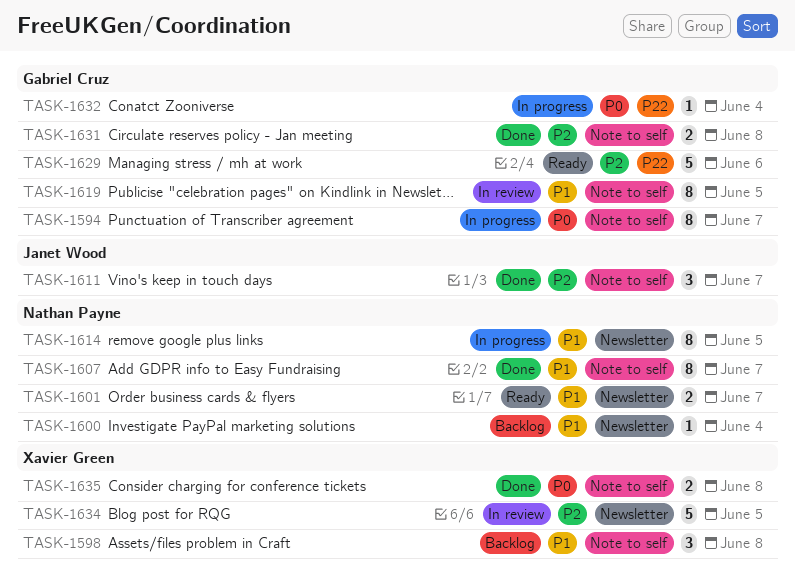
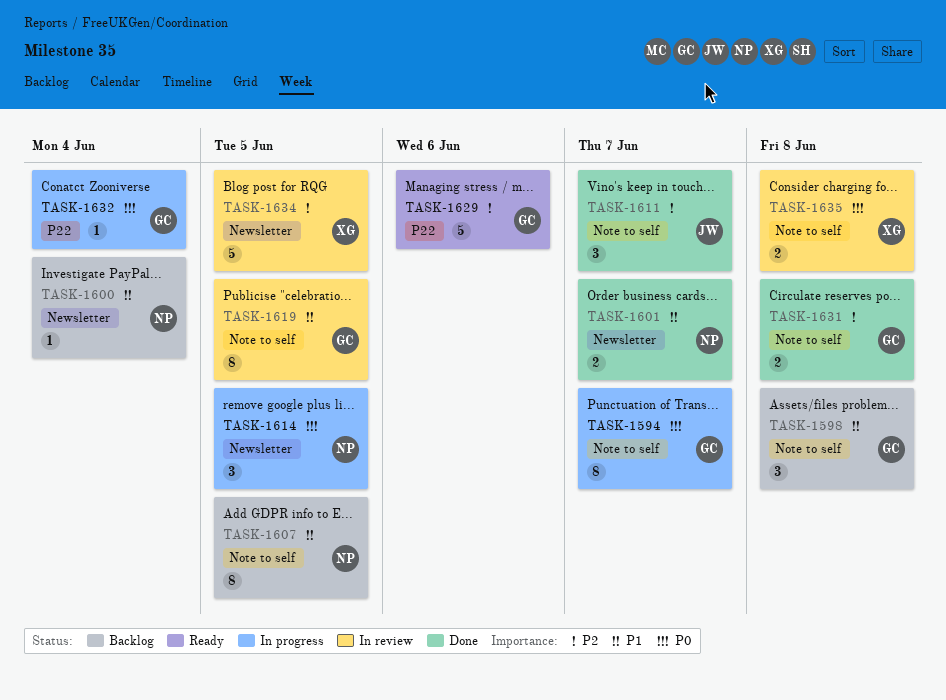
TASK-1598, owner: Xavier Green -> Gabriel Cruz
TASK-1601, status: Ready -> Done
TASK-1607, status: Done -> Backlog
TASK-1607, due: Jun 7 -> Jun 5
TASK-1614, priority: P1 -> P0
TASK-1614, estimate: 8 -> 3
TASK-1635, status: Done -> In review

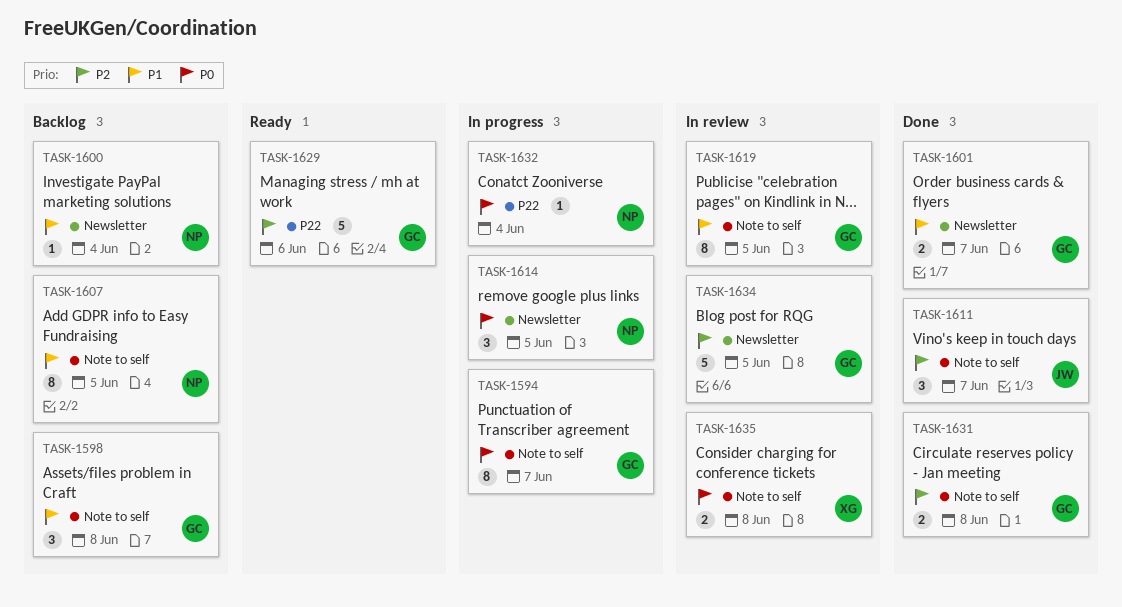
TASK-1601, owner: NP -> GC
TASK-1632, owner: GC -> NP
TASK-1634, owner: XG -> GC

